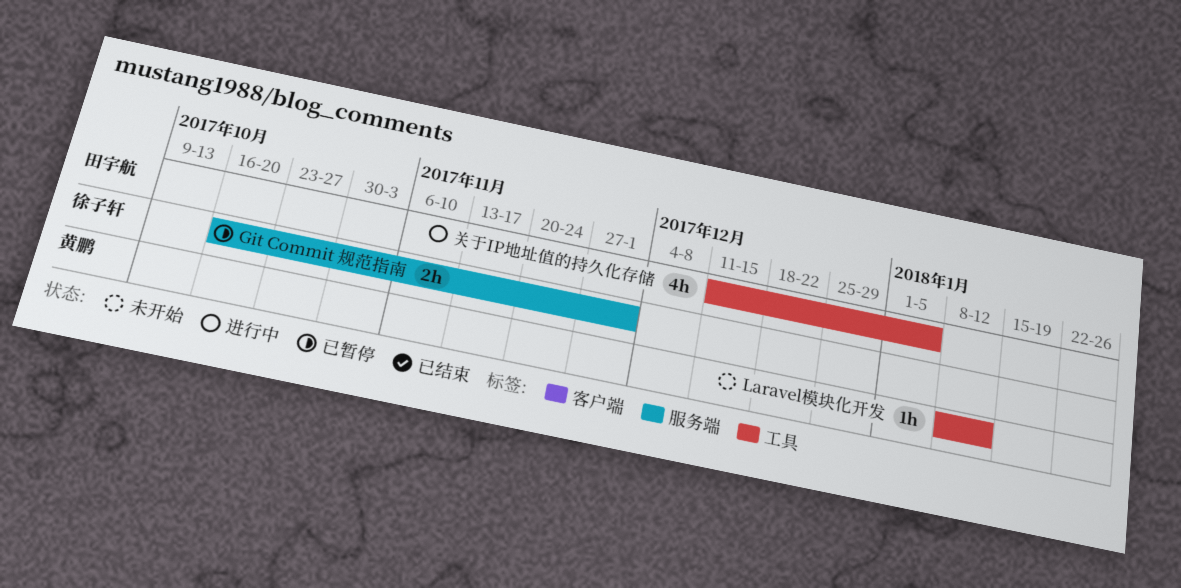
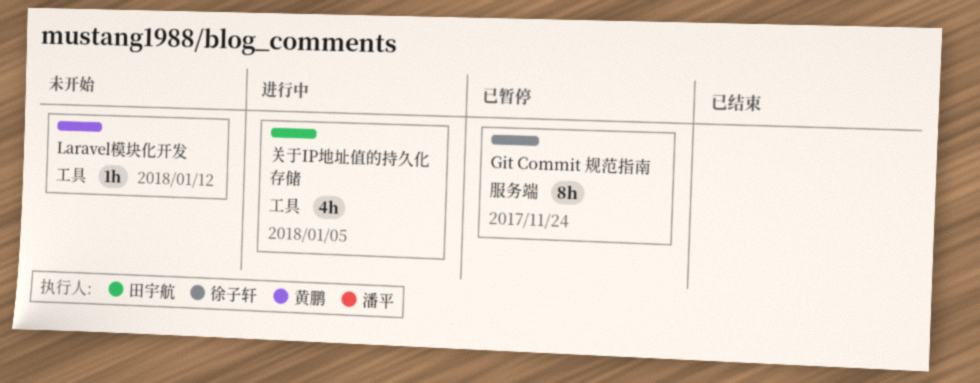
Git Commit 规范指南, estimate: 2h -> 8h
Git Commit 规范指南, due: Dec 1 -> Nov 24

